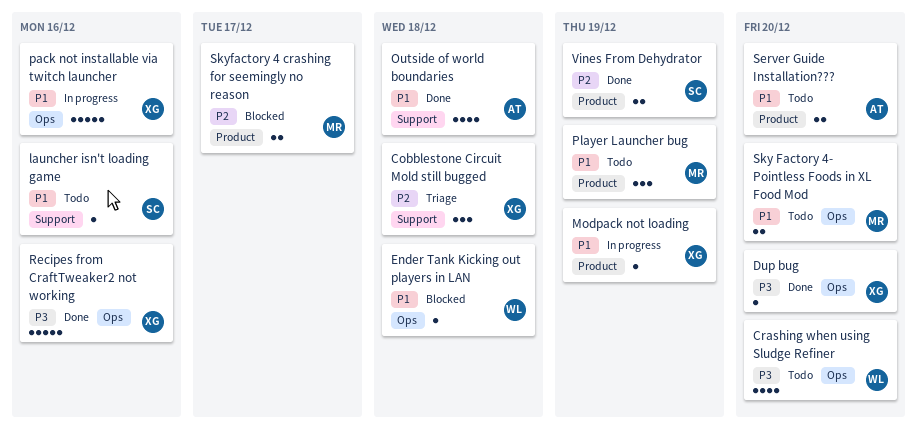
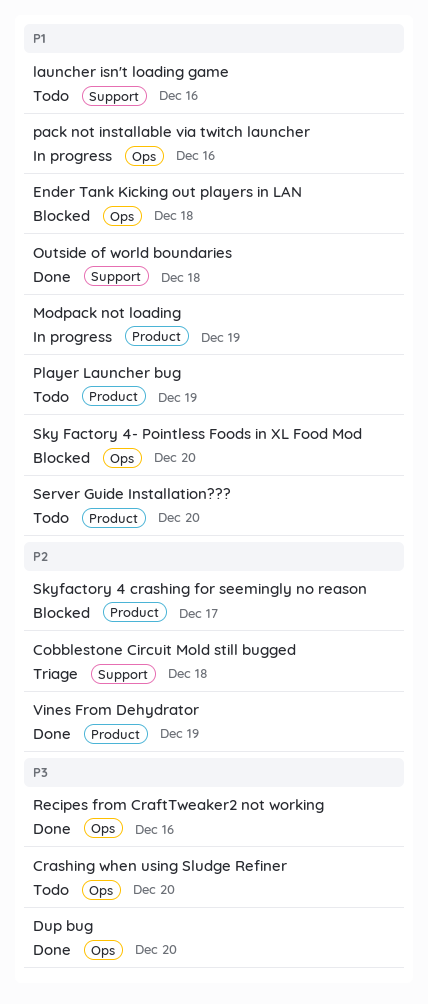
Sky Factory 4- Pointless Foods in XL Food Mod, status: Todo -> Blocked

